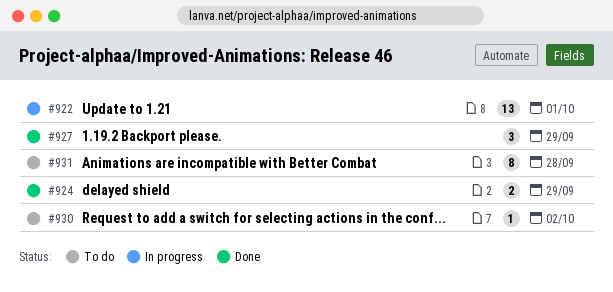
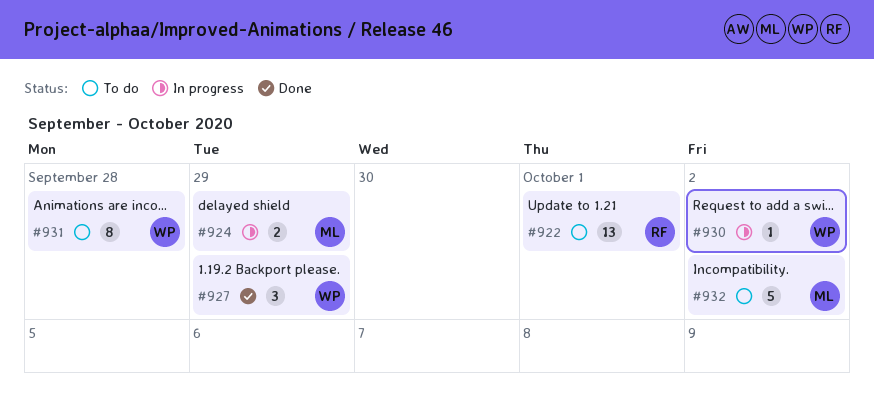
#922, status: In progress -> To do
#924, status: Done -> In progress
#930, status: To do -> In progress
#932: none -> present

